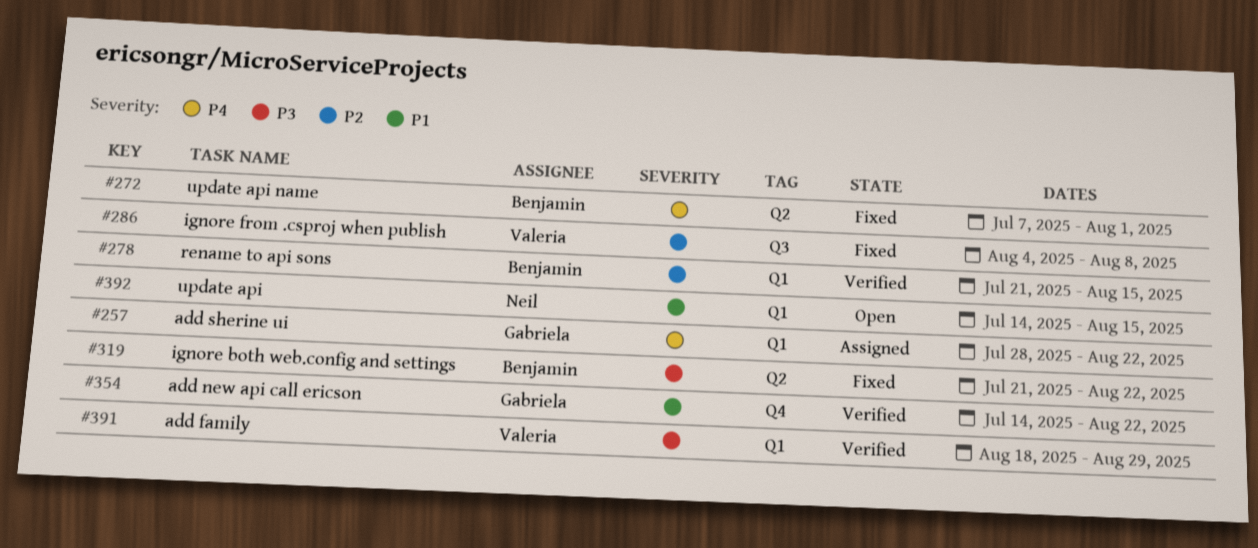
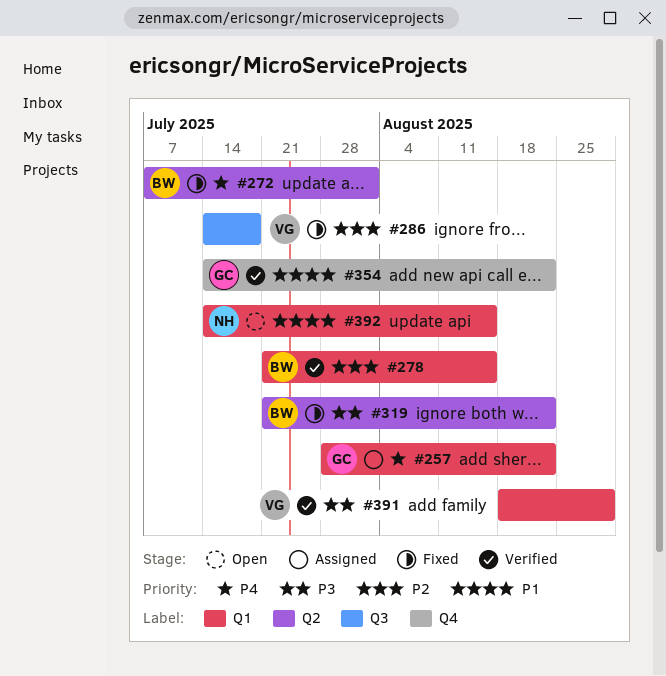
#286, start: Aug 4 -> Jul 14
#286, due: Aug 8 -> Jul 18

